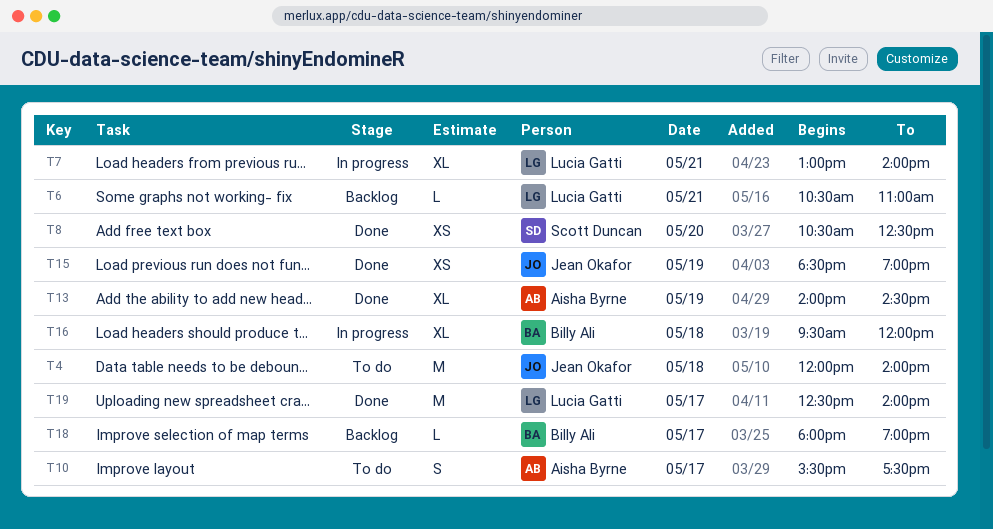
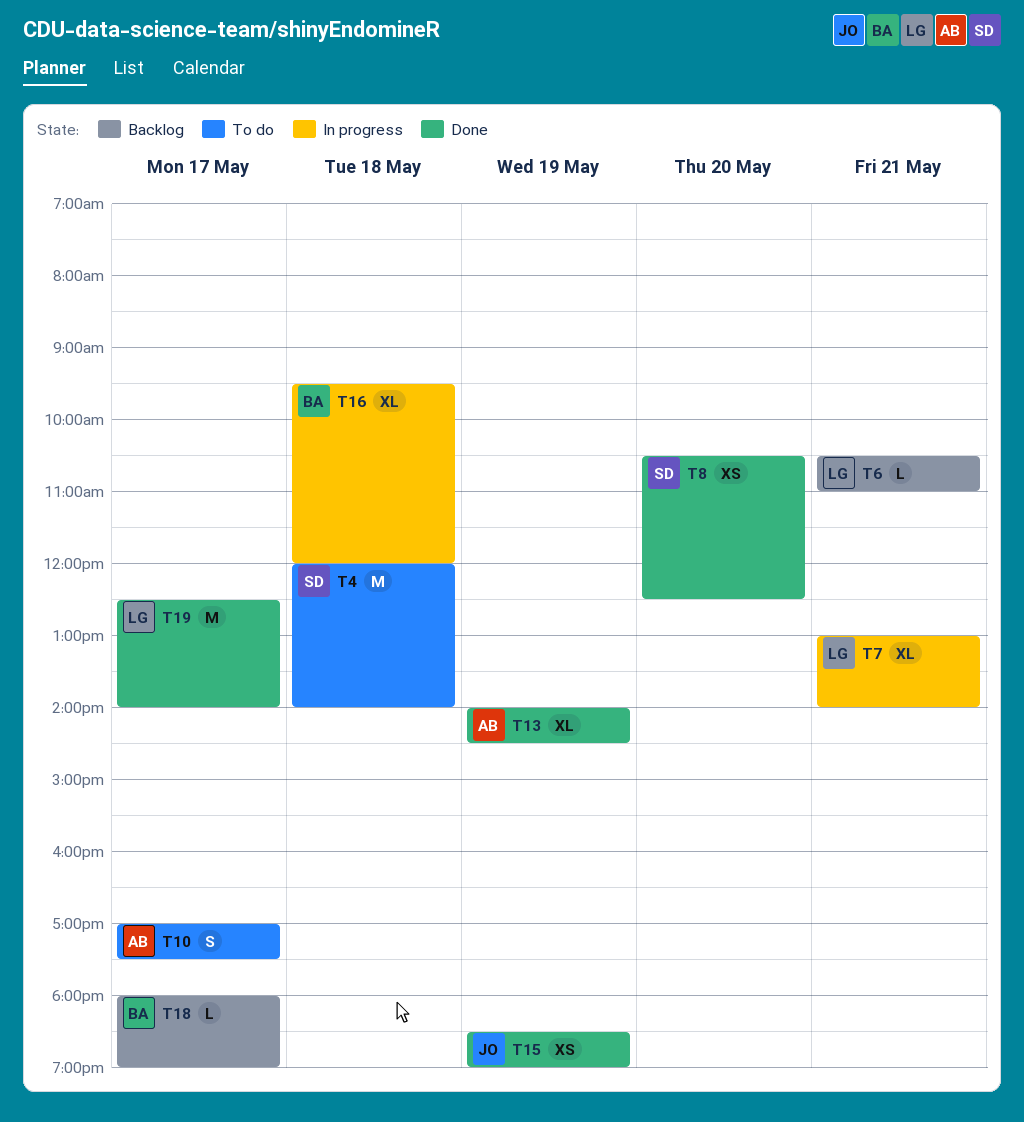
T4, owner: Jean Okafor -> Scott Duncan
T10, begins: 15:30 -> 17:00

